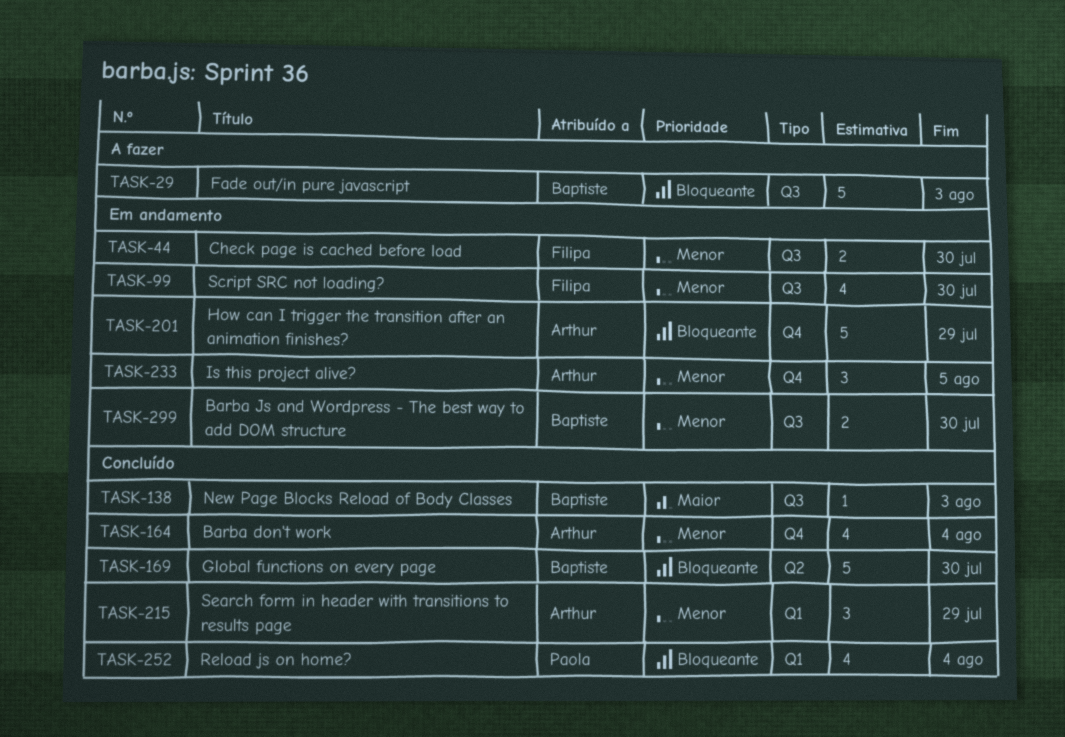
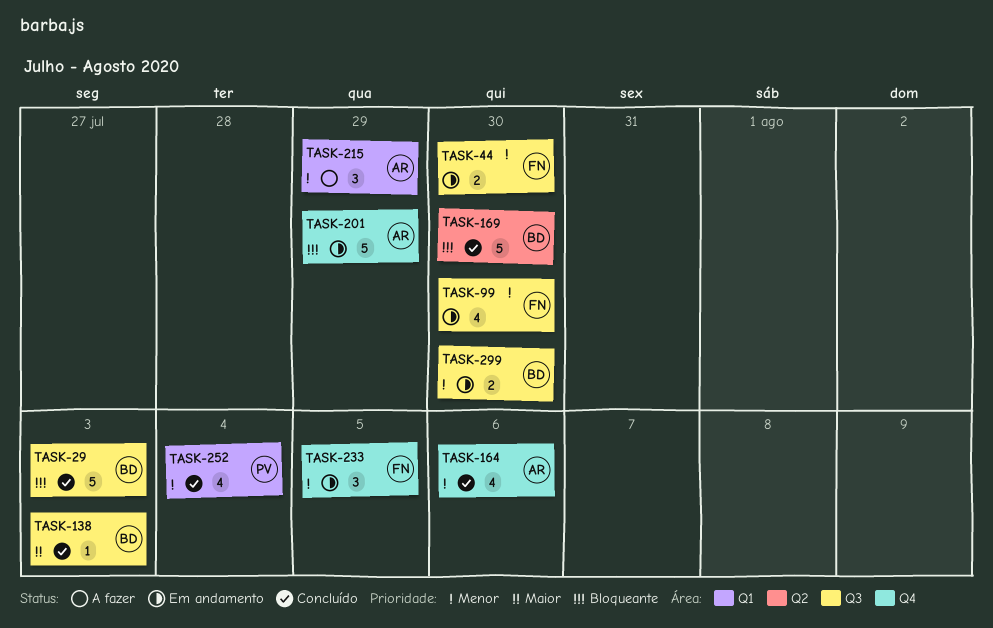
TASK-29, status: A fazer -> Concluído
TASK-164, due: Aug 4 -> Aug 6
TASK-215, status: Concluído -> A fazer
TASK-233, owner: Arthur -> Filipa
TASK-252, priority: Bloqueante -> Menor

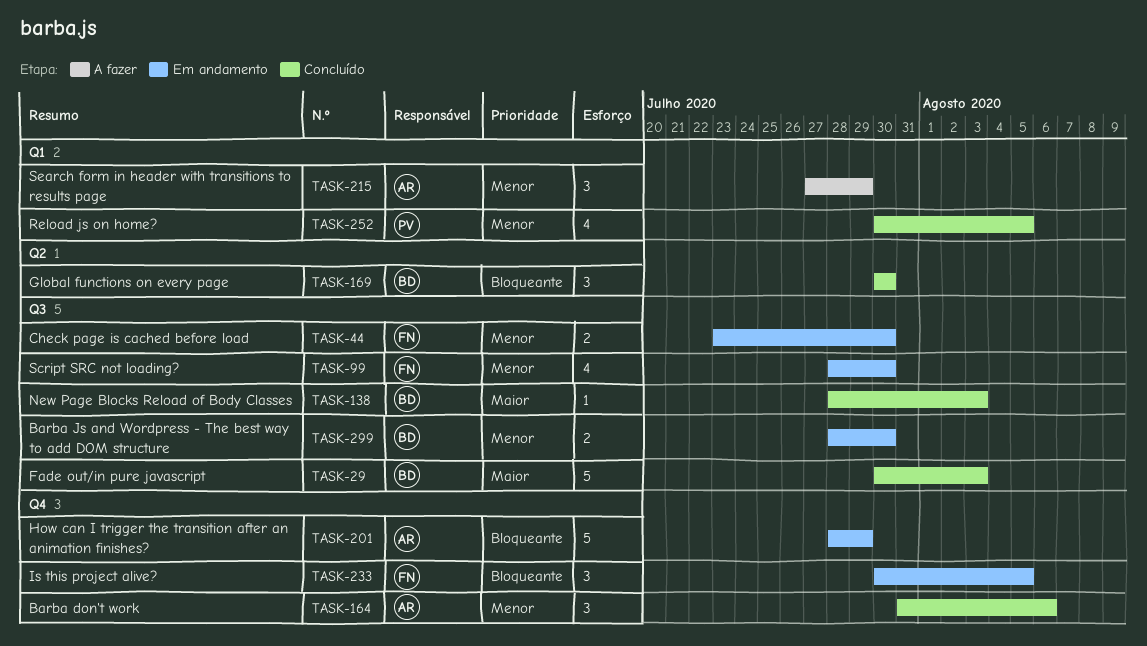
TASK-29, priority: Bloqueante -> Maior
TASK-164, estimate: 4 -> 3
TASK-169, estimate: 5 -> 3
TASK-233, priority: Menor -> Bloqueante
TASK-252, due: Aug 4 -> Aug 5

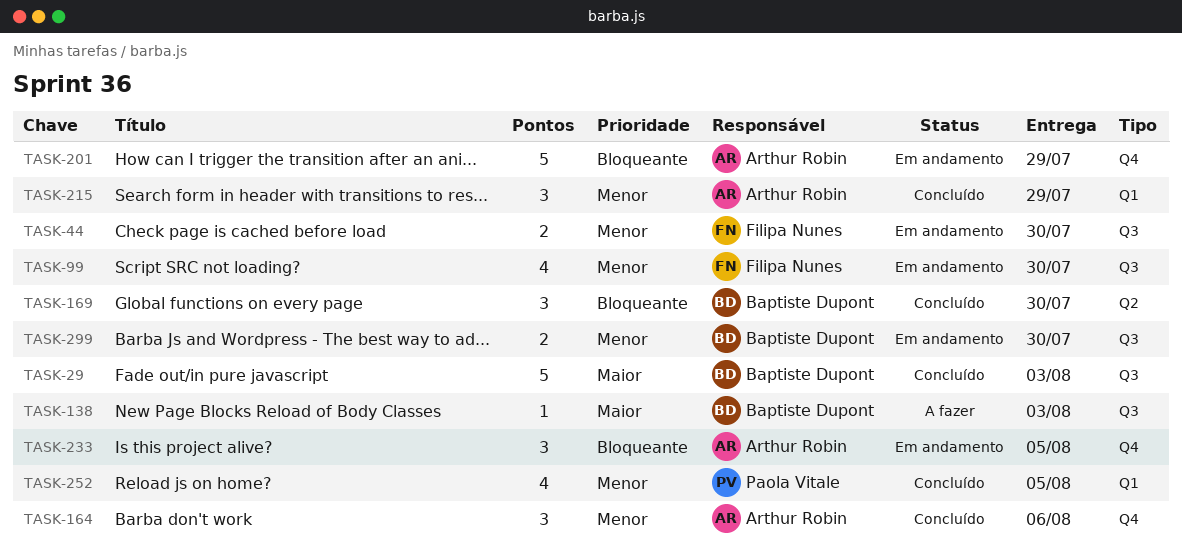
TASK-138, status: Concluído -> A fazer
TASK-215, status: A fazer -> Concluído
TASK-233, owner: Filipa Nunes -> Arthur Robin

